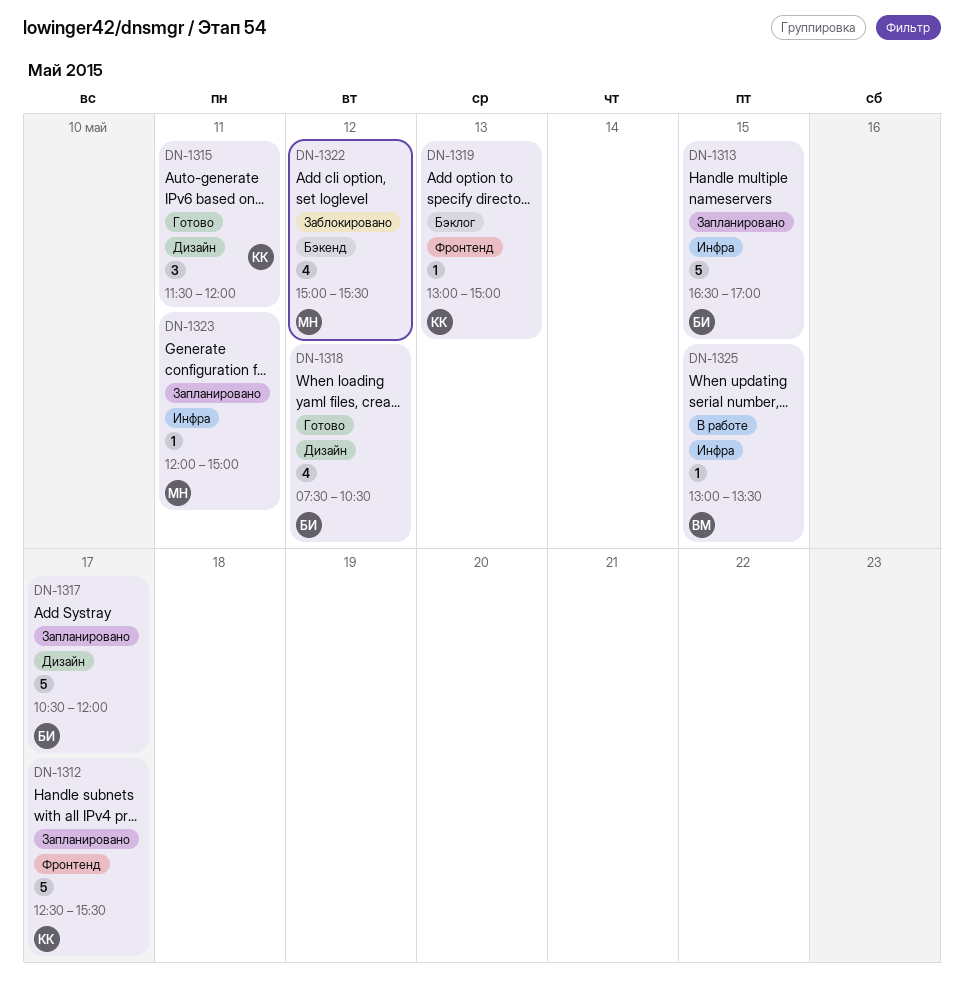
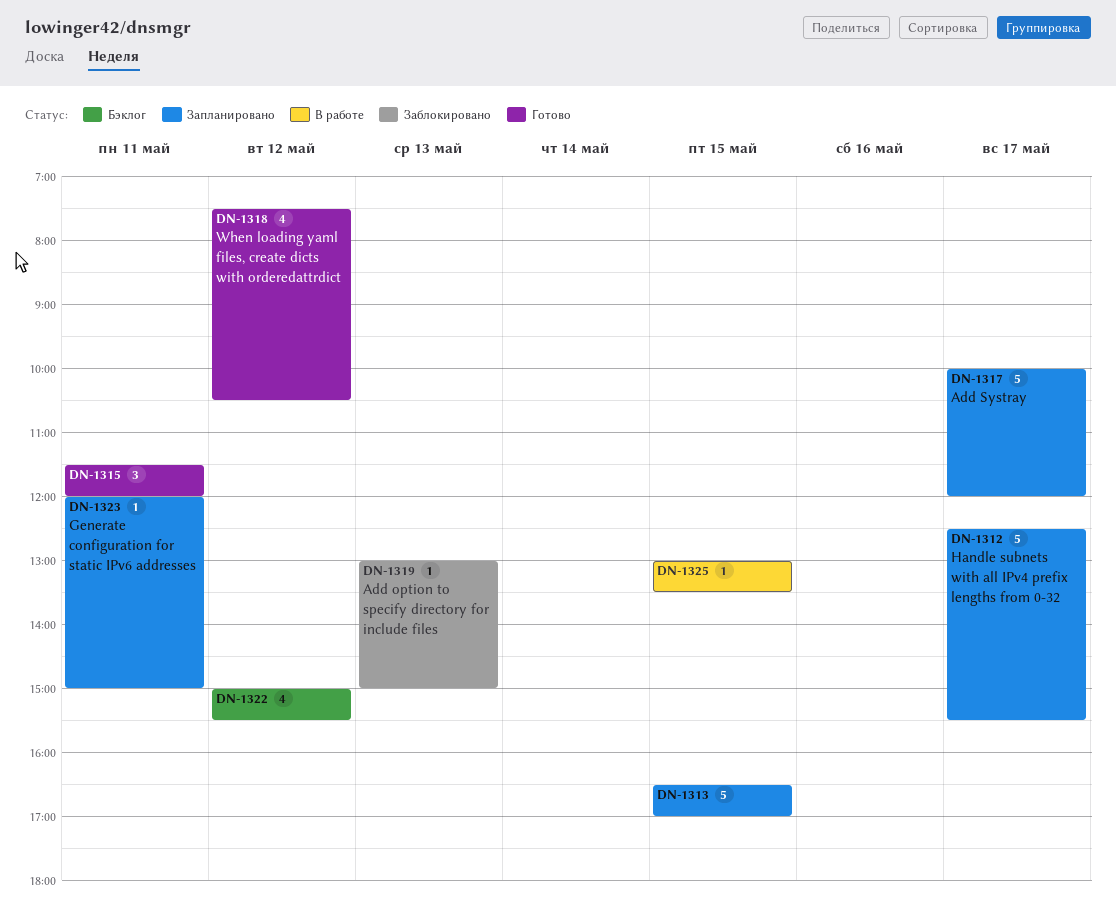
DN-1317, begins: 10:30 -> 10:00
DN-1319, status: Бэклог -> Заблокировано
DN-1322, status: Заблокировано -> Бэклог

